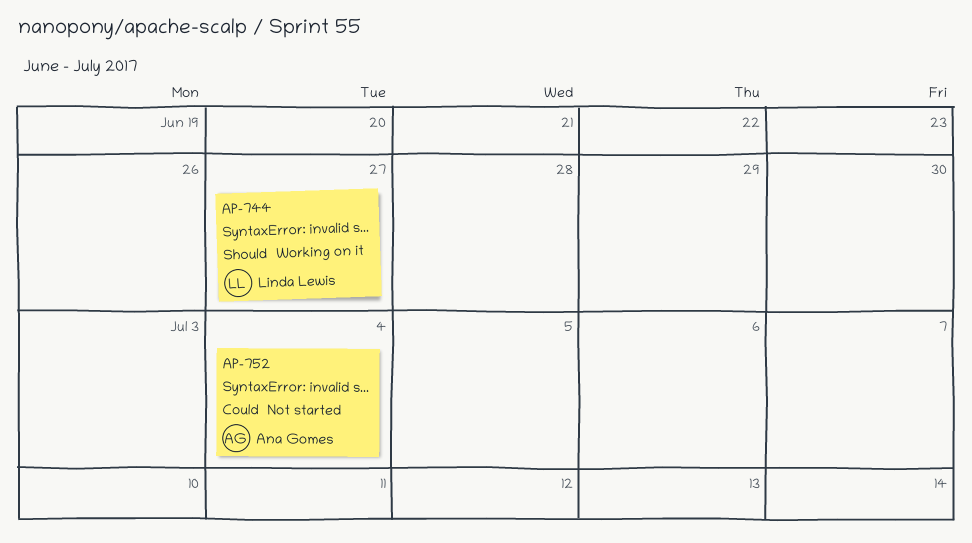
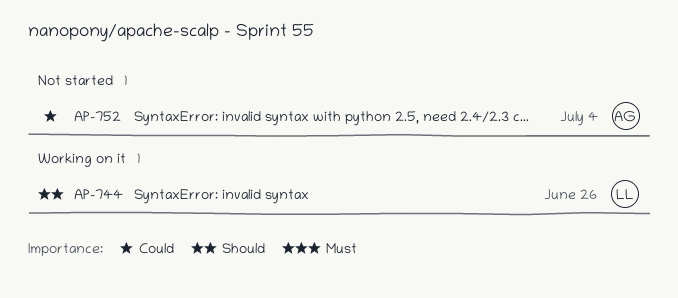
AP-744, due: Jun 27 -> Jun 26

